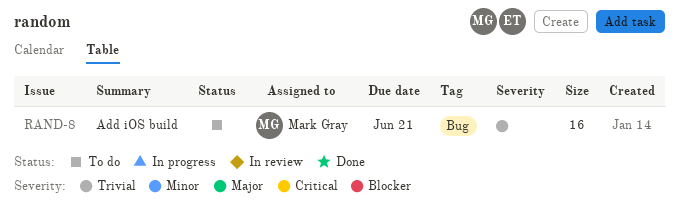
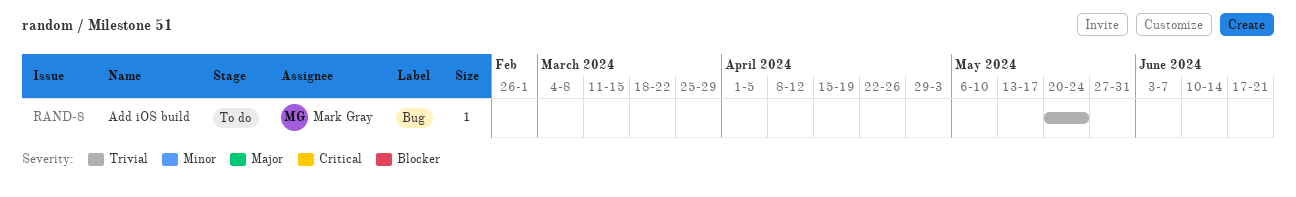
RAND-8, estimate: 16 -> 1
RAND-8, due: Jun 21 -> May 24

